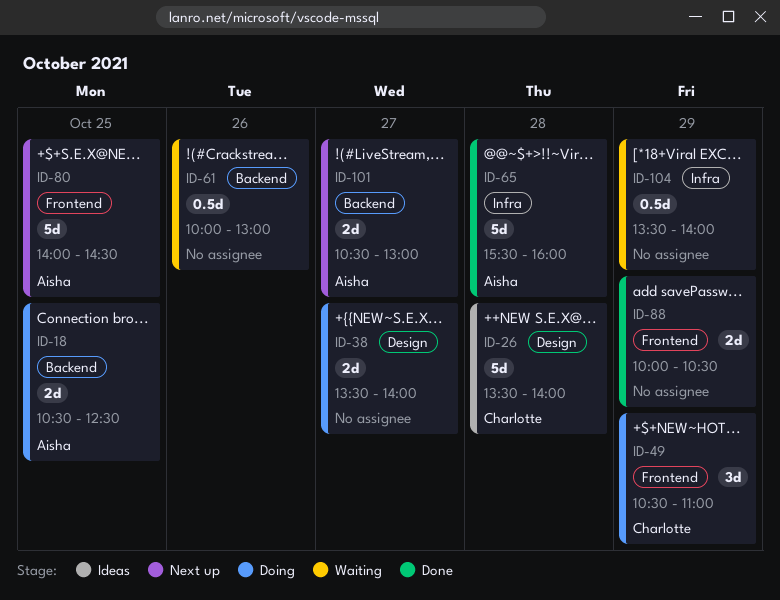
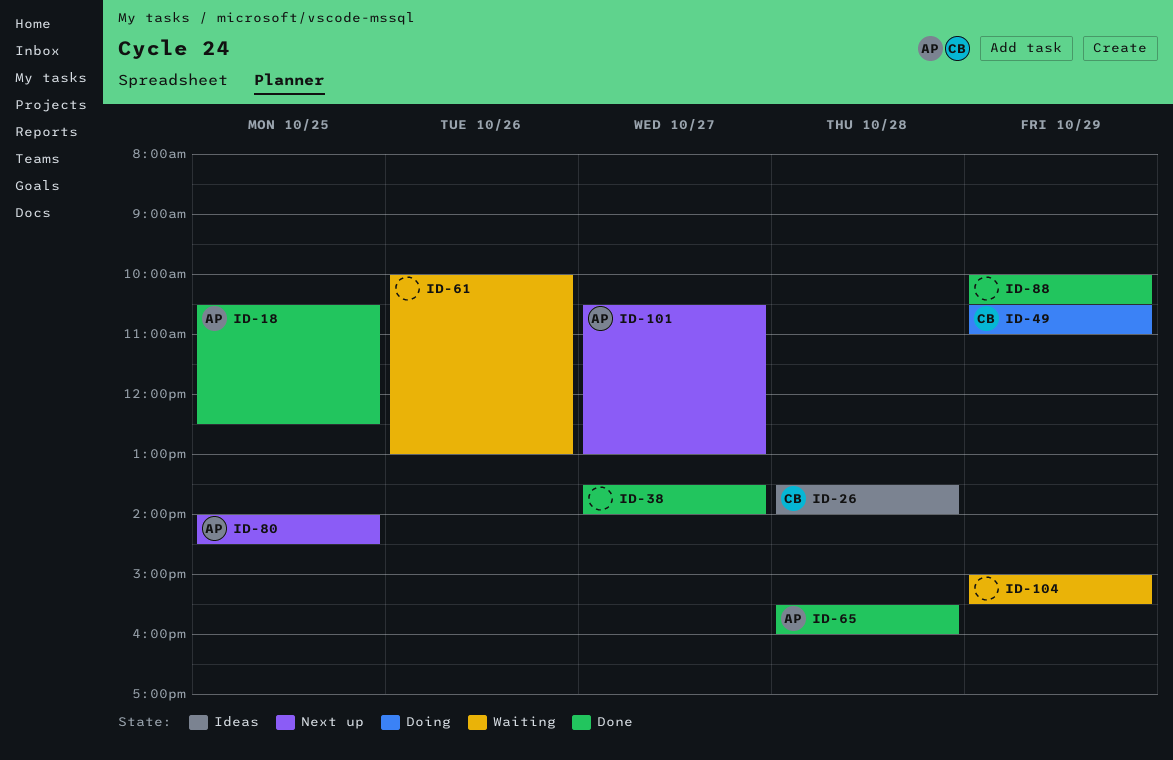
ID-18, status: Doing -> Done
ID-38, status: Doing -> Done
ID-104, begins: 13:30 -> 15:00
ID-104, ends: 14:00 -> 15:30

